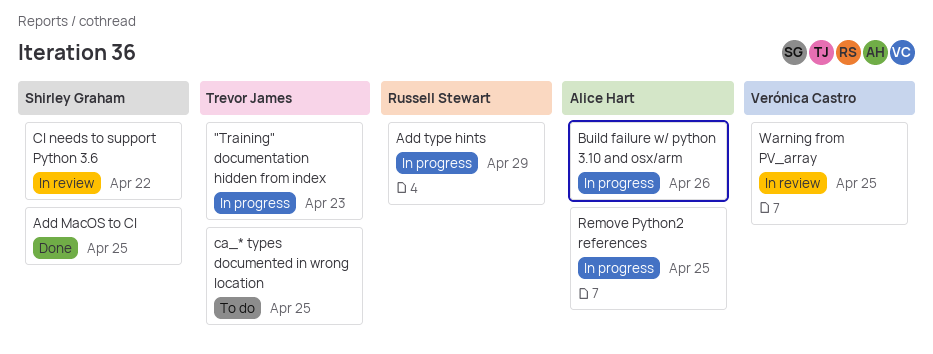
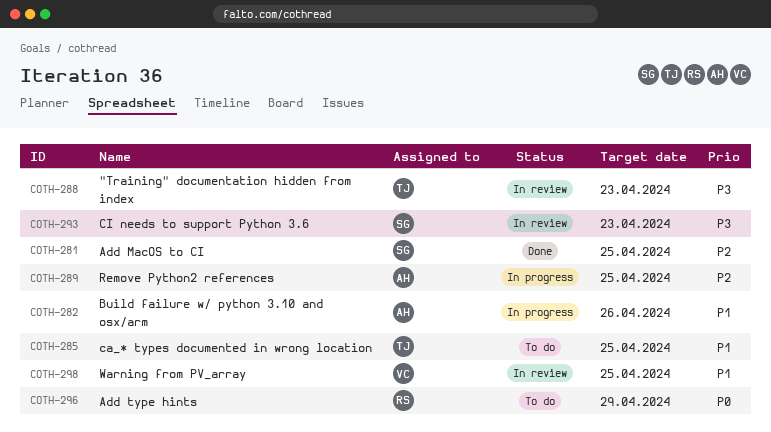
"Training" documentation hidden from index, status: In progress -> In review
Add type hints, status: In progress -> To do
CI needs to support Python 3.6, due: Apr 22 -> Apr 23

